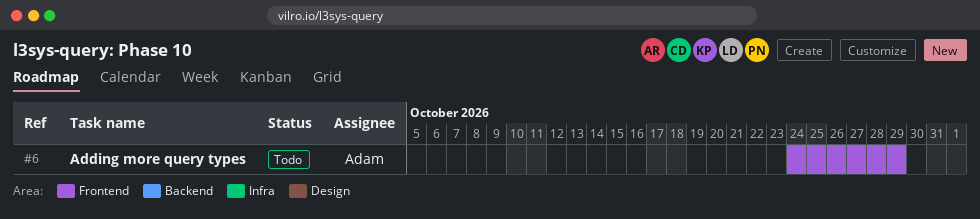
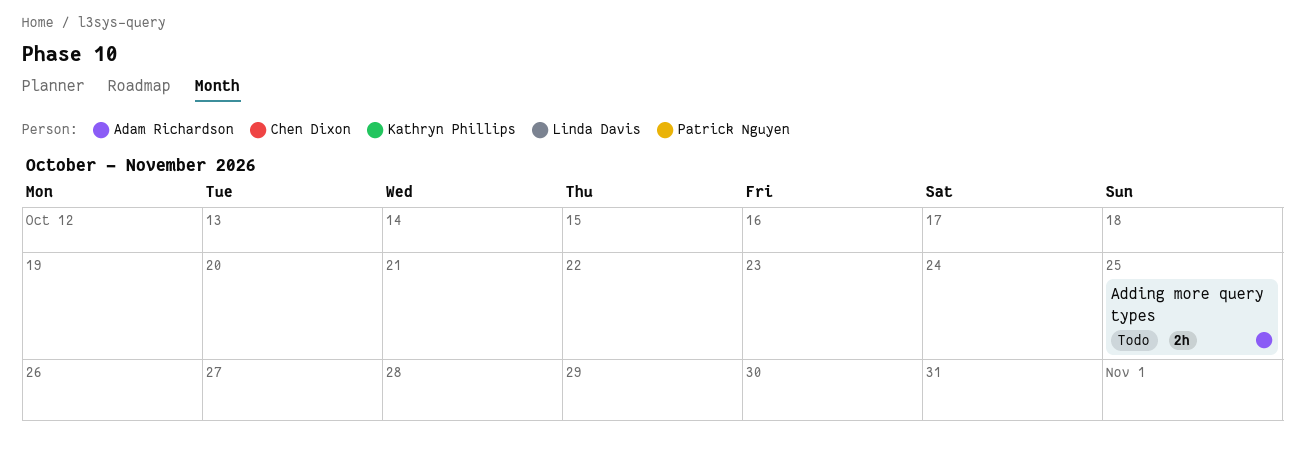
Adding more query types, due: Oct 29 -> Oct 25

